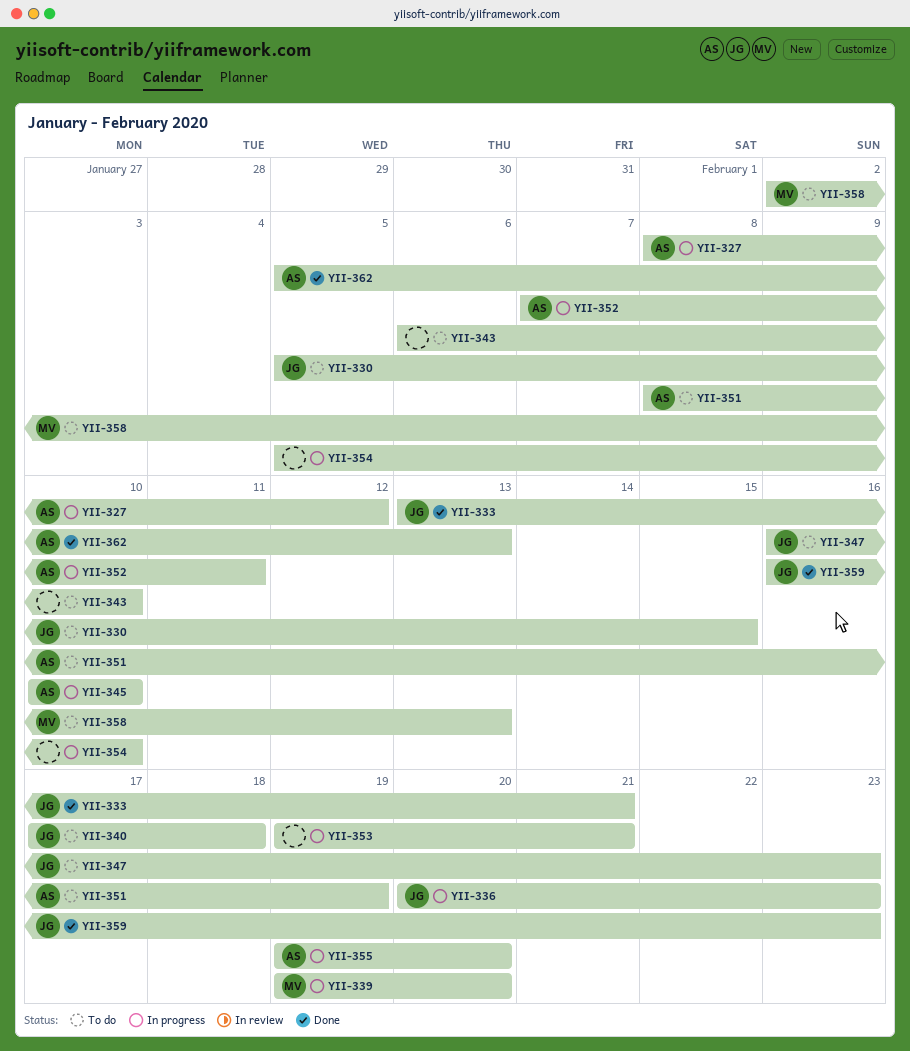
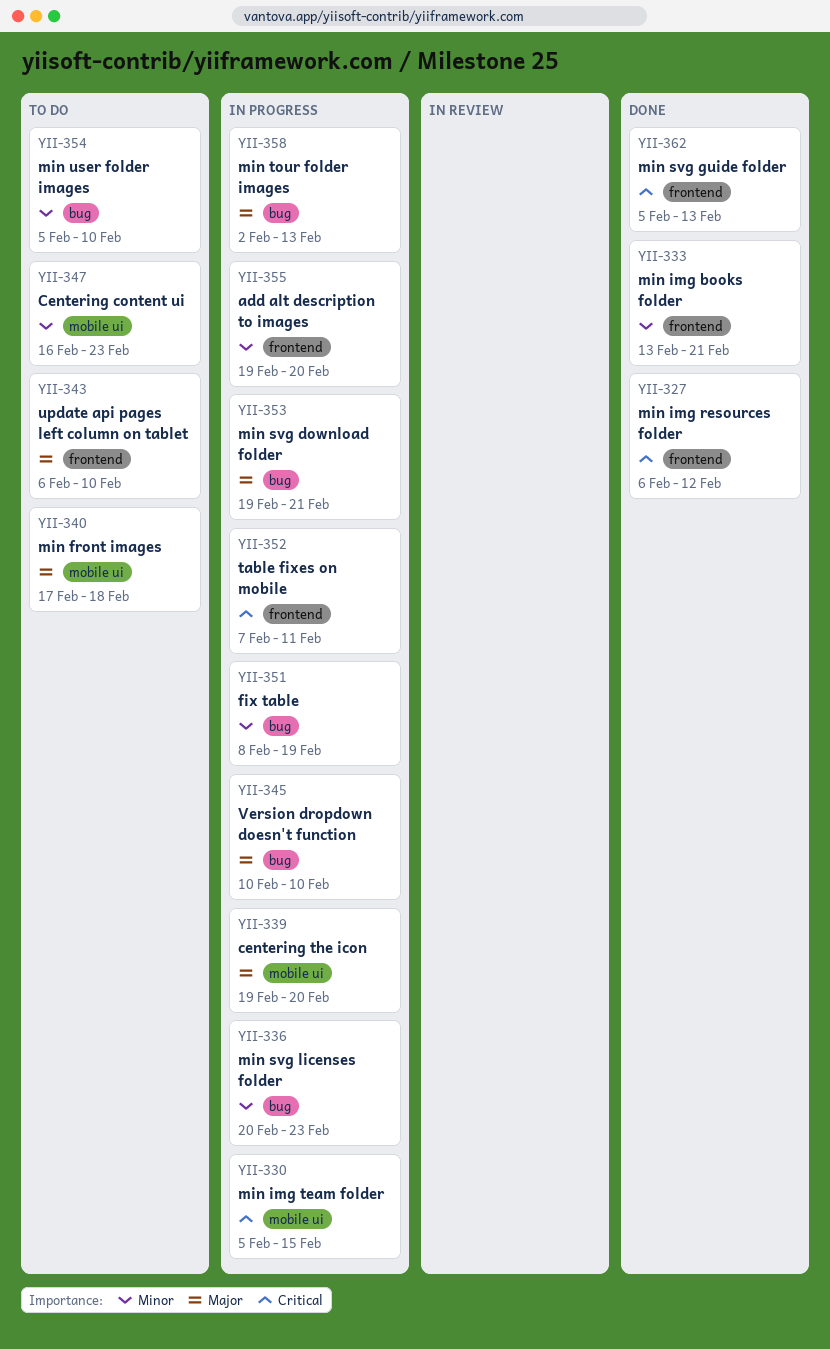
YII-327, status: In progress -> Done
YII-327, start: Feb 8 -> Feb 6
YII-330, status: To do -> In progress
YII-351, status: To do -> In progress
YII-354, status: In progress -> To do
YII-358, status: To do -> In progress
YII-359: present -> none

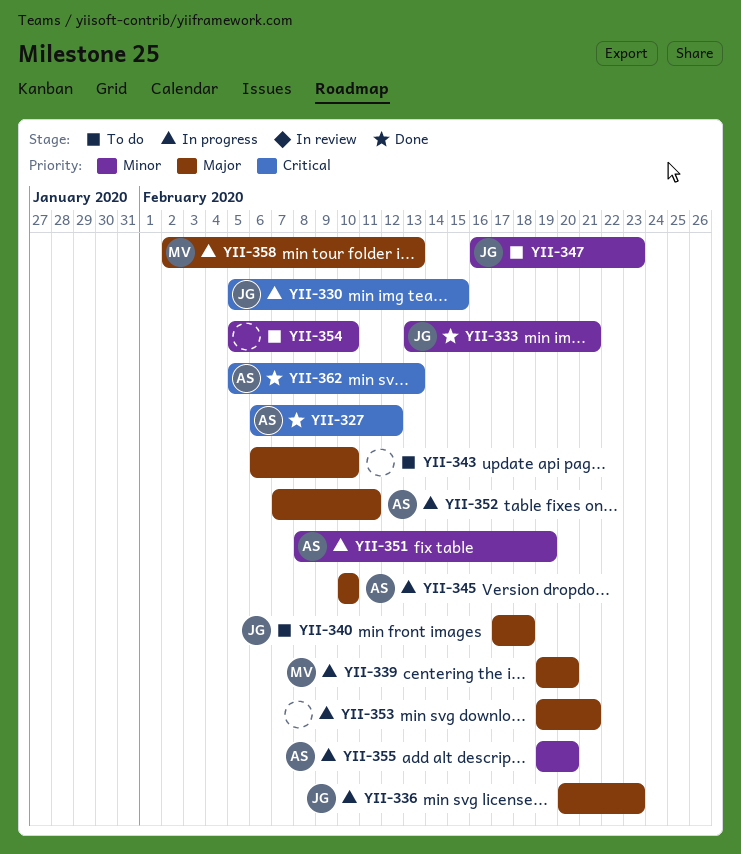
YII-336, priority: Minor -> Major
YII-352, priority: Critical -> Major

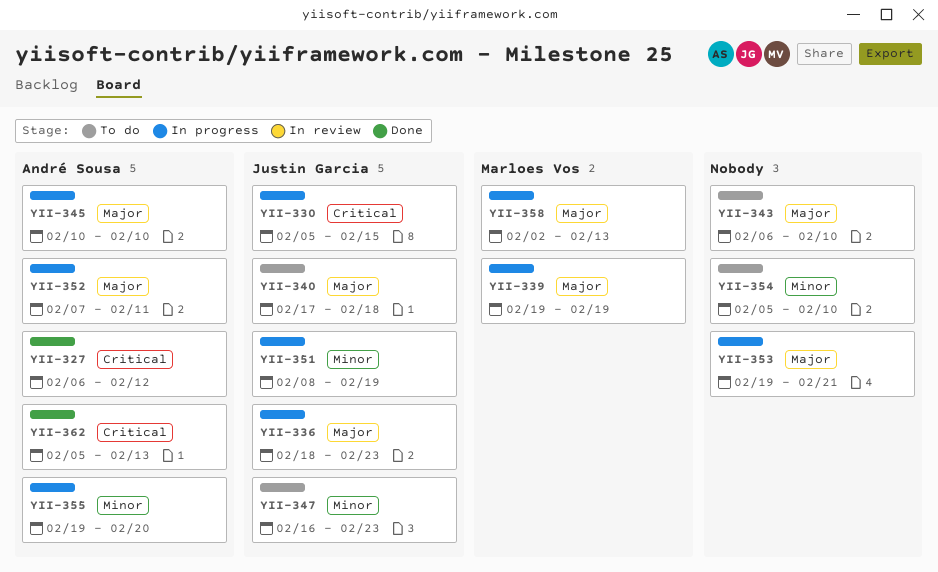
YII-333: present -> none
YII-336, start: Feb 20 -> Feb 18
YII-339, due: Feb 20 -> Feb 19
YII-351, owner: André Sousa -> Justin Garcia

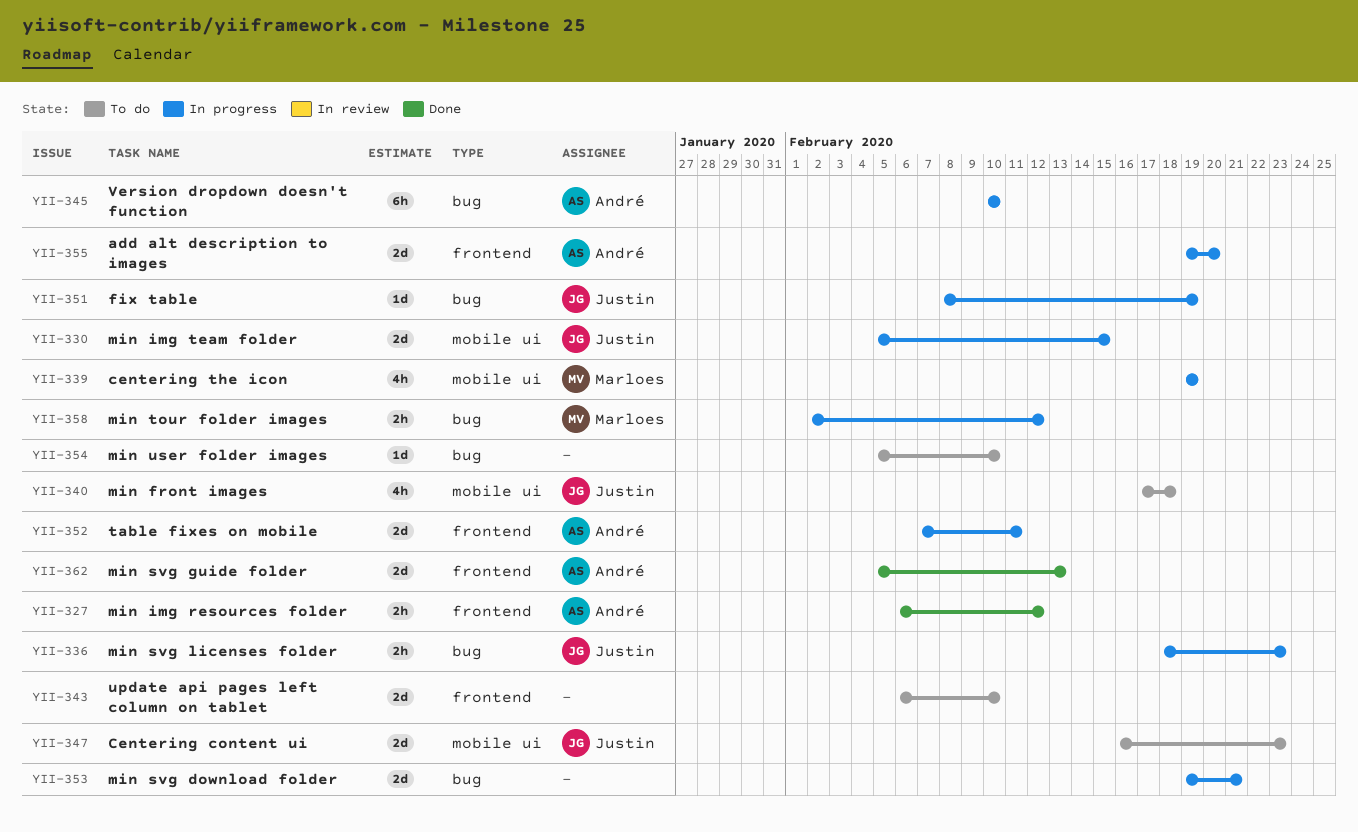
YII-358, due: Feb 13 -> Feb 12

